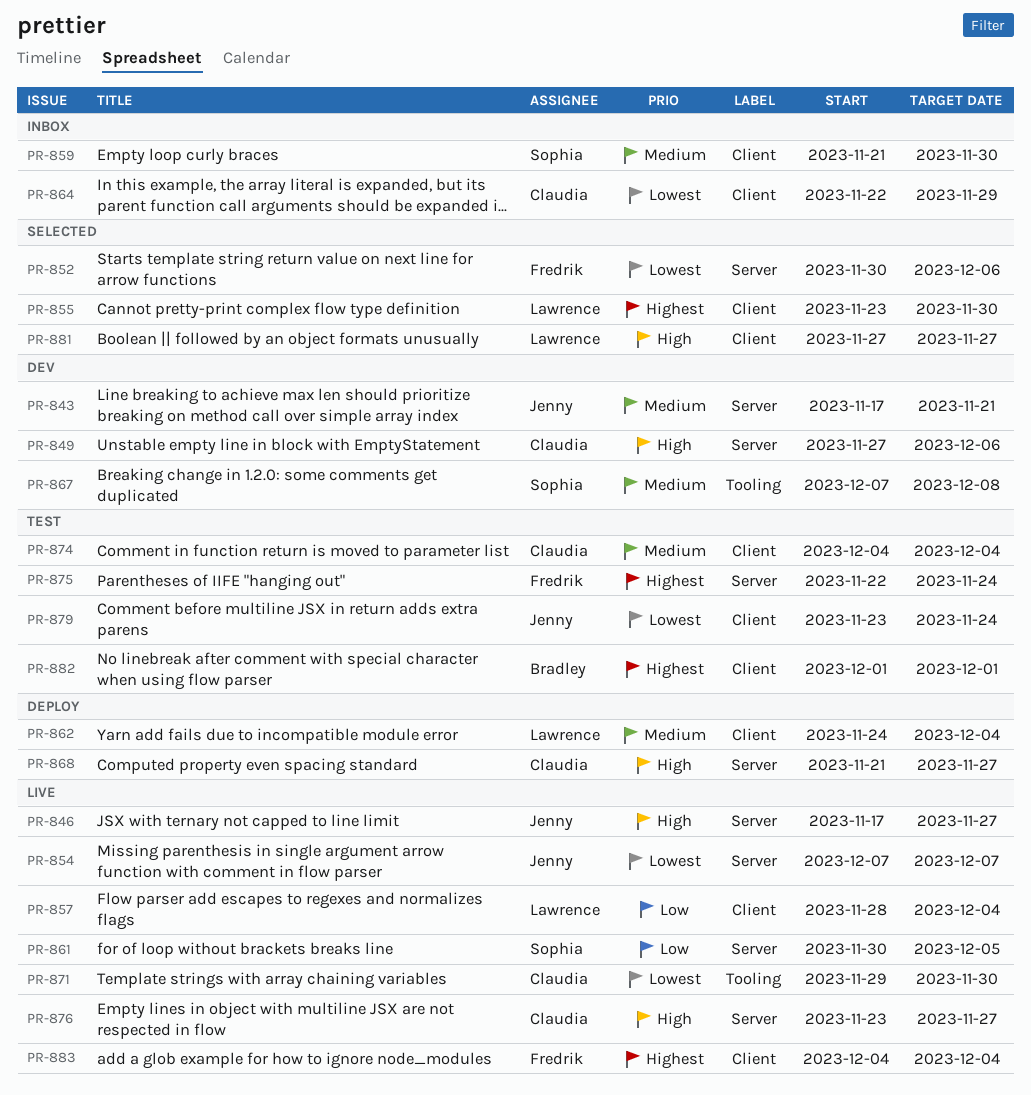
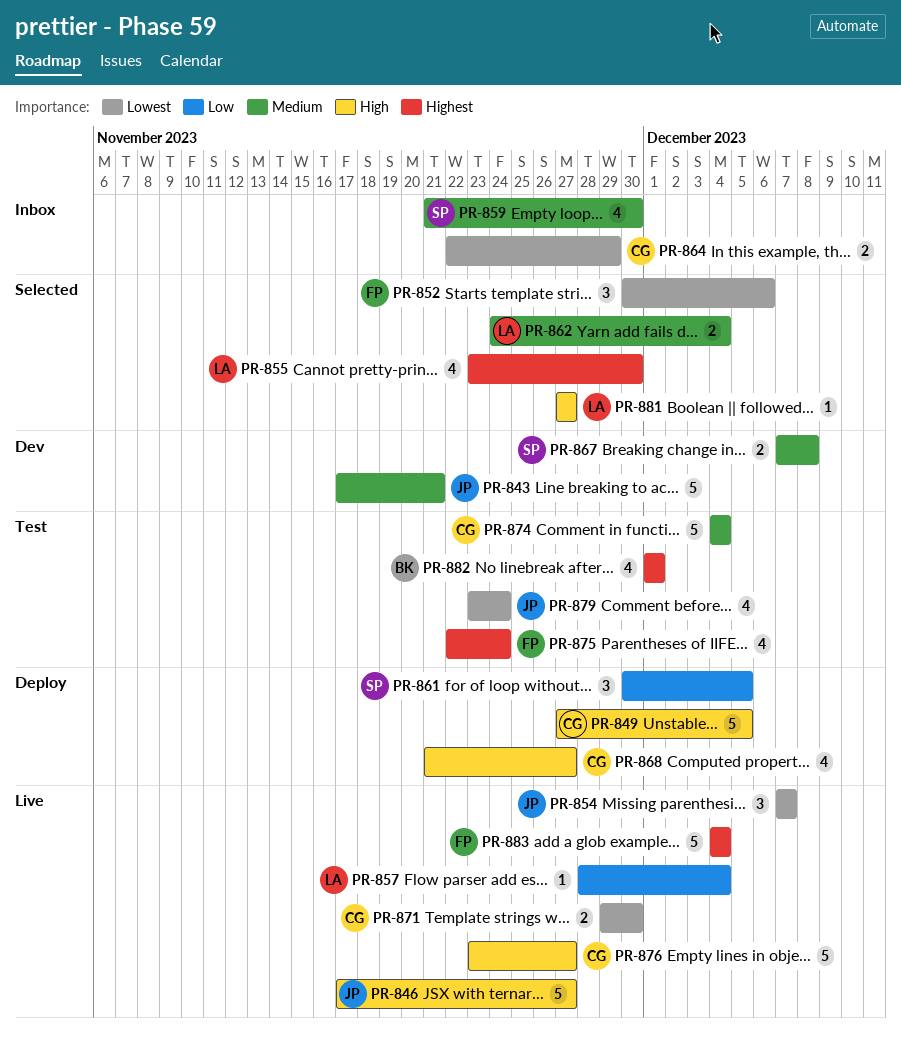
PR-849, status: Dev -> Deploy
PR-849, due: Dec 6 -> Dec 5
PR-861, status: Live -> Deploy
PR-862, status: Deploy -> Selected

